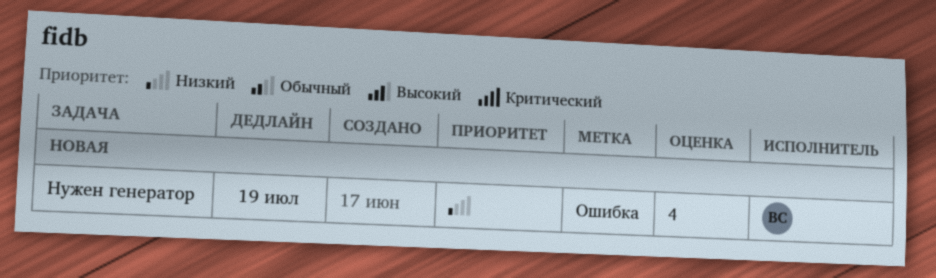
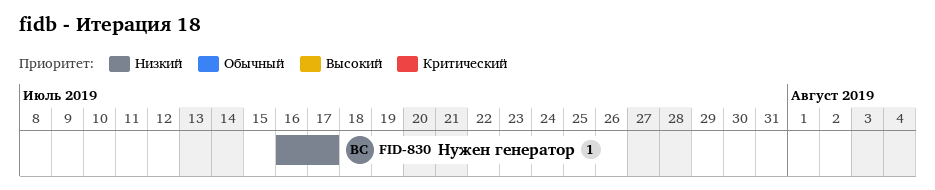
Нужен генератор, estimate: 4 -> 1
Нужен генератор, due: Jul 19 -> Jul 17

